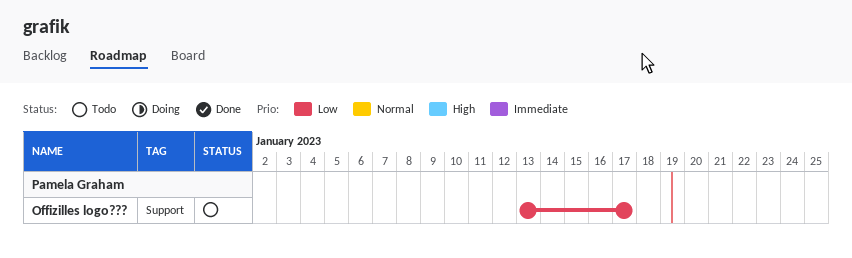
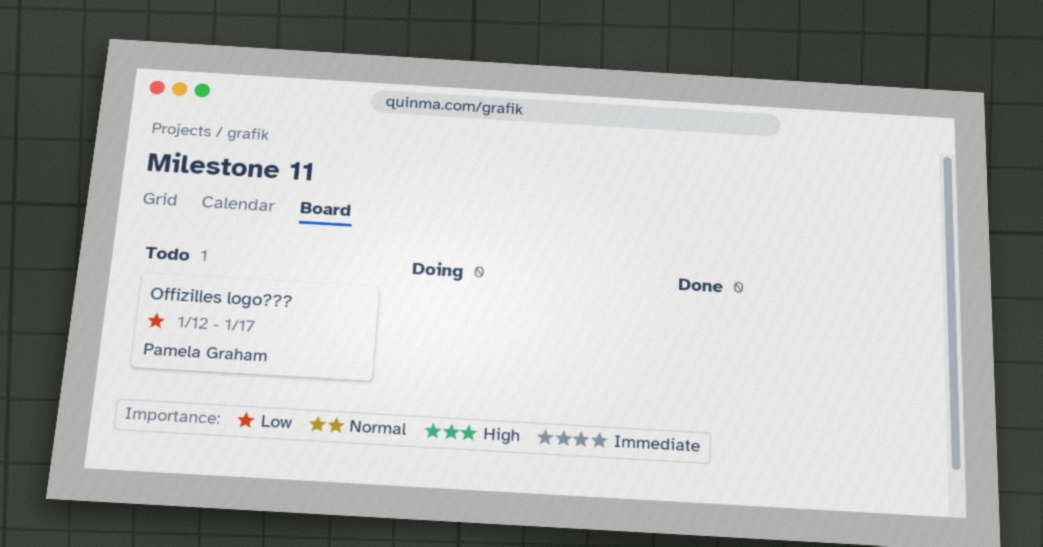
Offizilles logo???, start: Jan 13 -> Jan 12

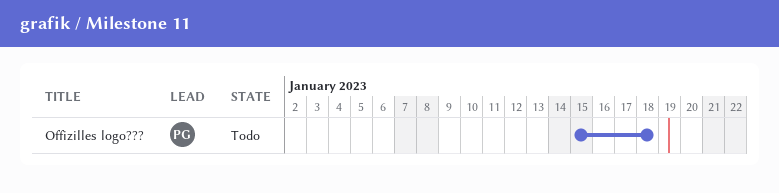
Offizilles logo???, start: Jan 12 -> Jan 15
Offizilles logo???, due: Jan 17 -> Jan 18

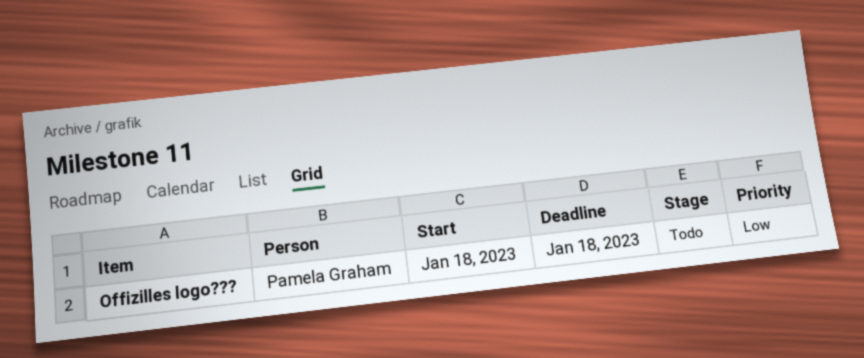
Offizilles logo???, start: Jan 15 -> Jan 18

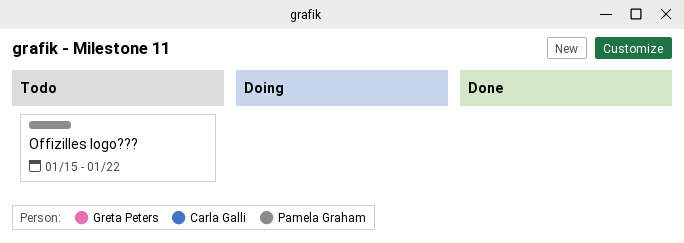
Offizilles logo???, start: Jan 18 -> Jan 15
Offizilles logo???, due: Jan 18 -> Jan 22

